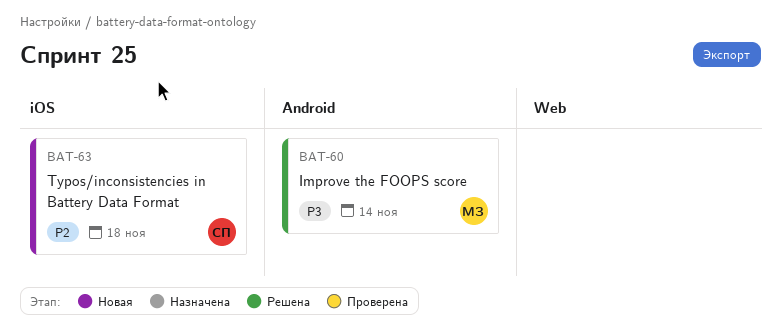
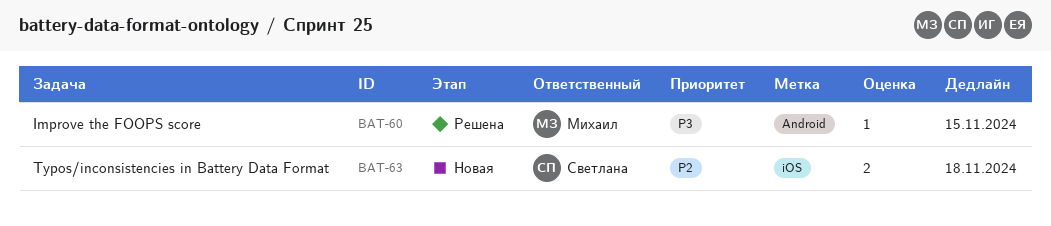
BAT-60, due: Nov 14 -> Nov 15

